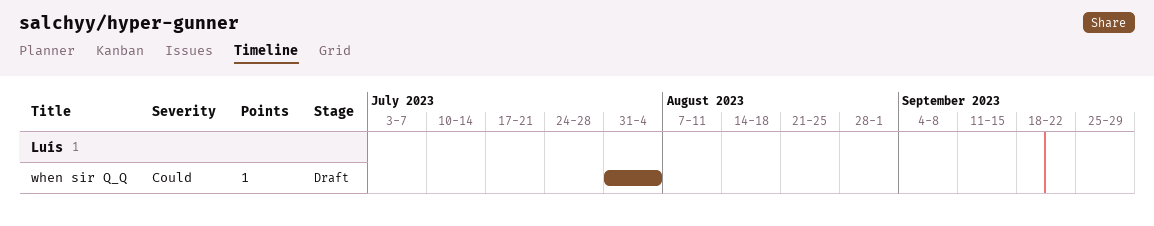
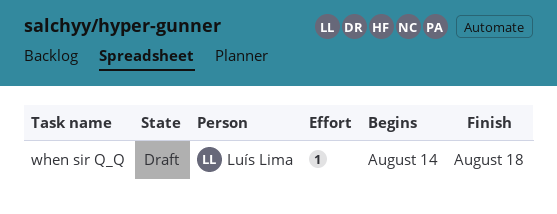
when sir Q_Q, start: Jul 31 -> Aug 14
when sir Q_Q, due: Aug 4 -> Aug 18

